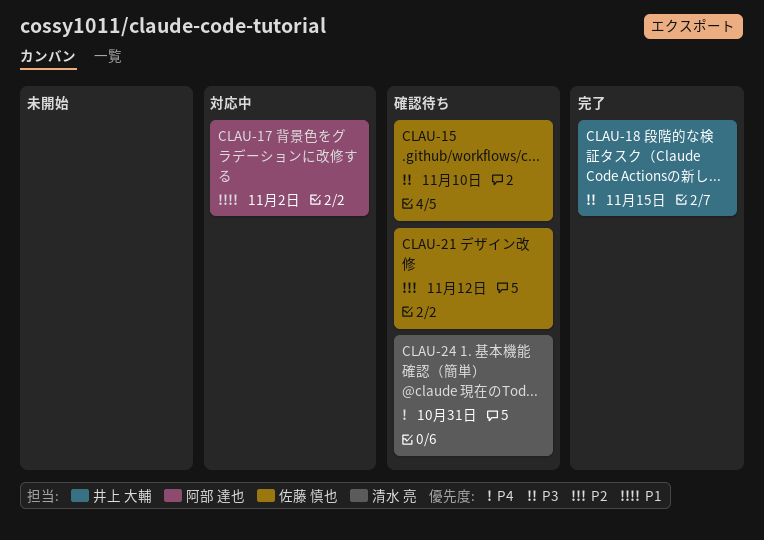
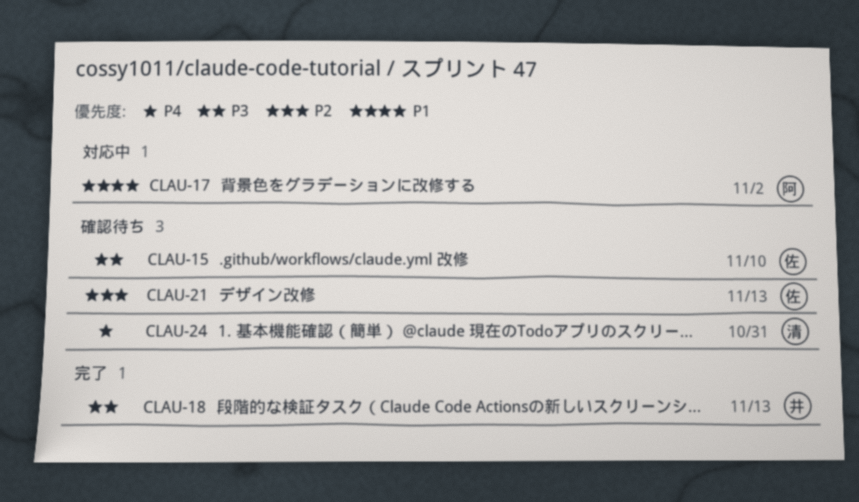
CLAU-18, due: Nov 15 -> Nov 13
CLAU-21, due: Nov 12 -> Nov 13

